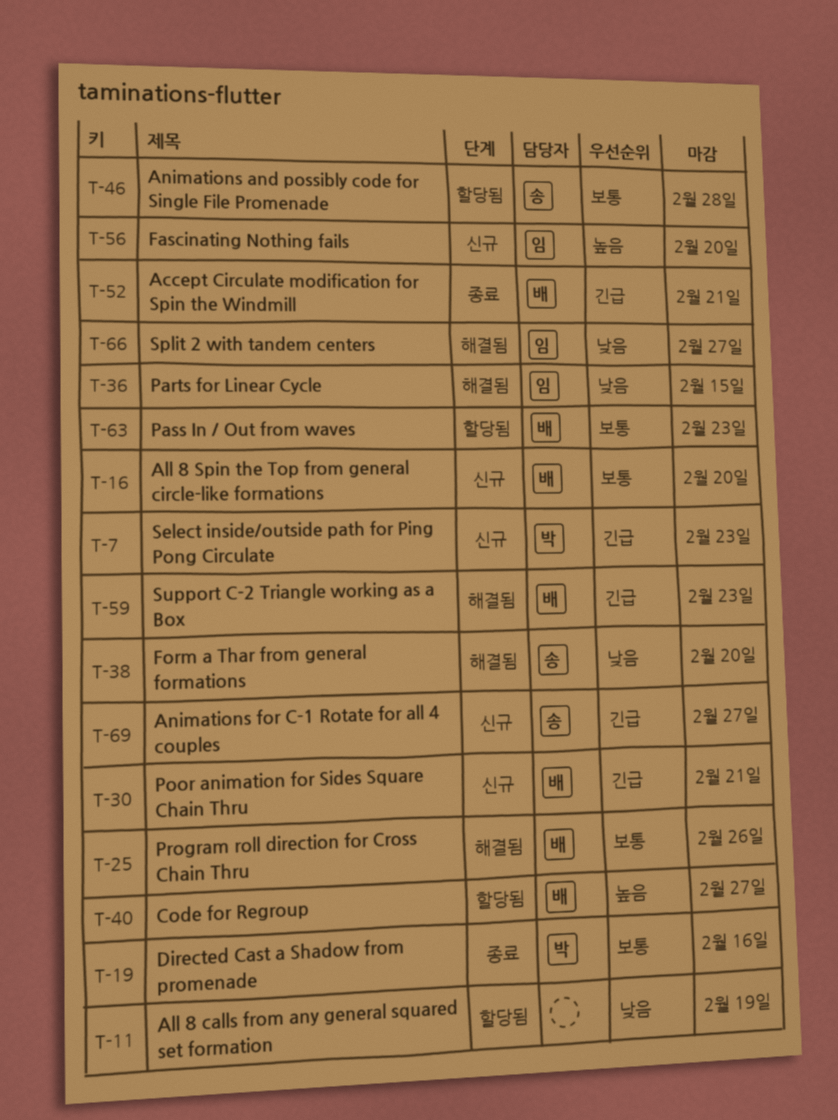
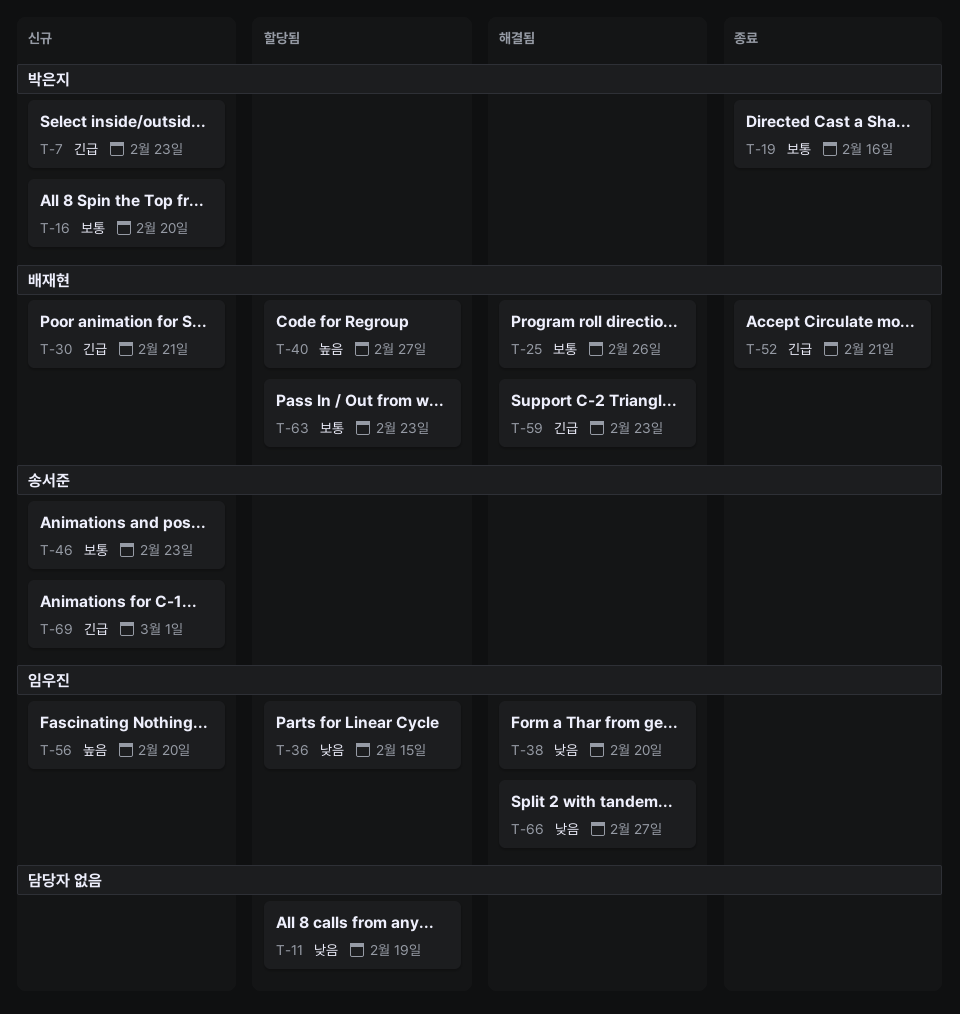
T-16, owner: 배재현 -> 박은지
T-36, status: 해결됨 -> 할당됨
T-38, owner: 송서준 -> 임우진
T-46, status: 할당됨 -> 신규
T-46, due: Feb 28 -> Feb 23
T-69, due: Feb 27 -> Mar 1

